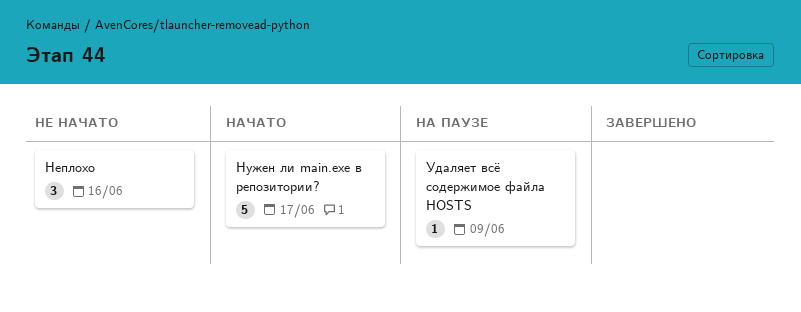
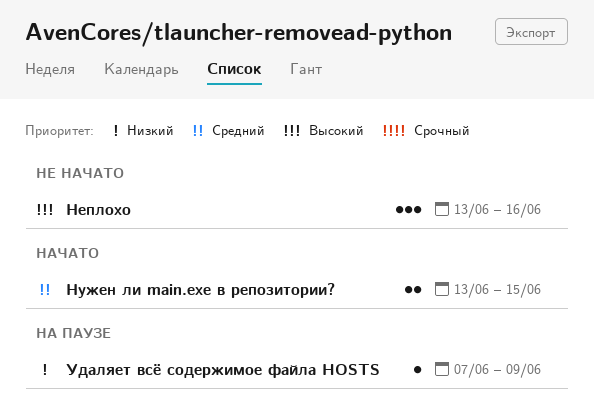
Нужен ли main.exe в репозитории?, estimate: 5 -> 2
Нужен ли main.exe в репозитории?, due: Jun 17 -> Jun 15

